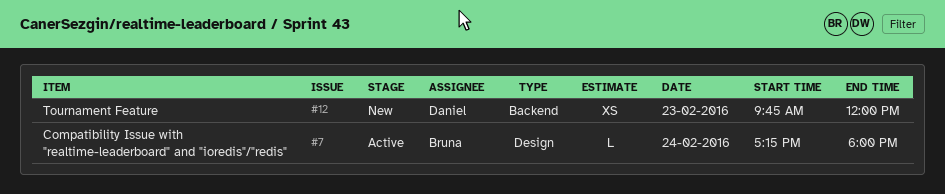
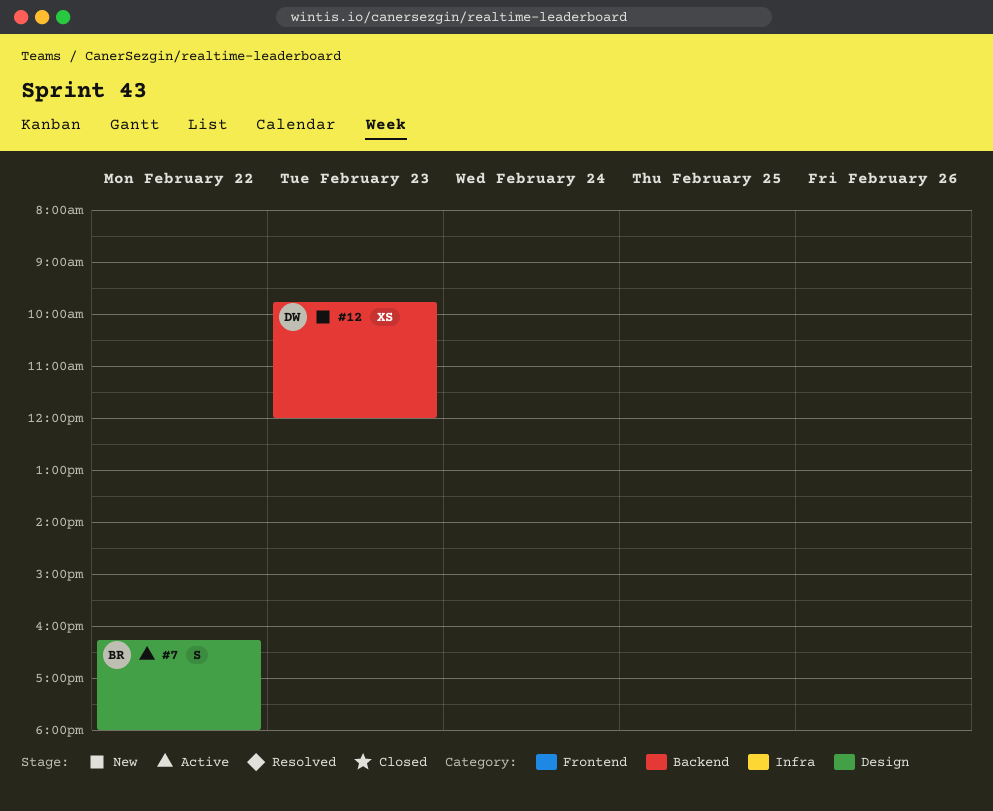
#7, estimate: L -> S
#7, day: Feb 24 -> Feb 22
#7, begins: 17:15 -> 16:15

